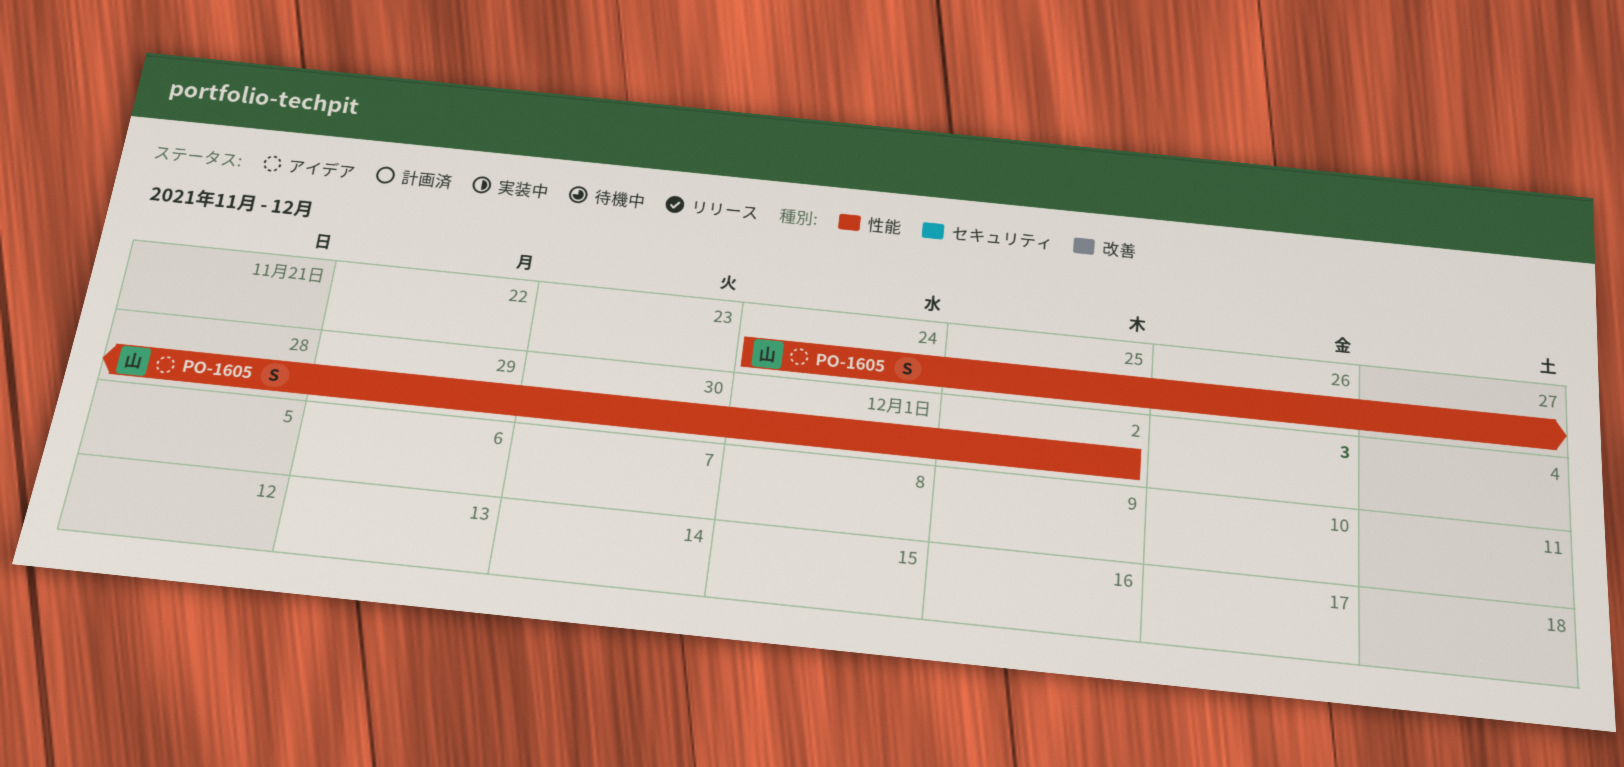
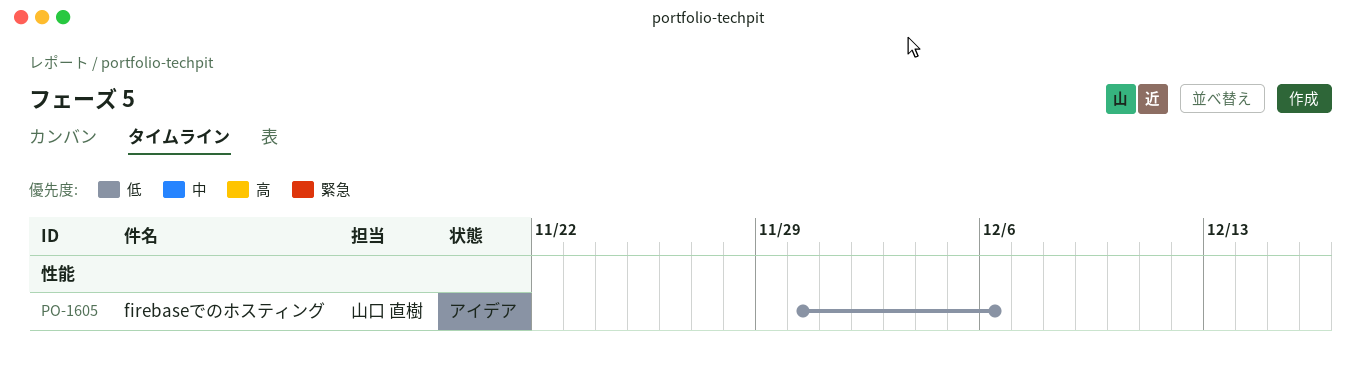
PO-1605, start: Nov 24 -> Nov 30
PO-1605, due: Dec 2 -> Dec 6

